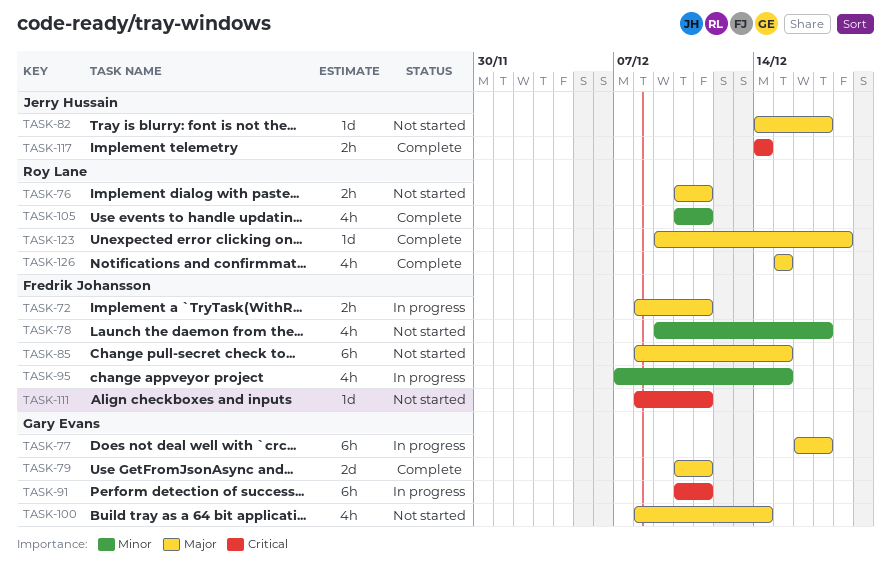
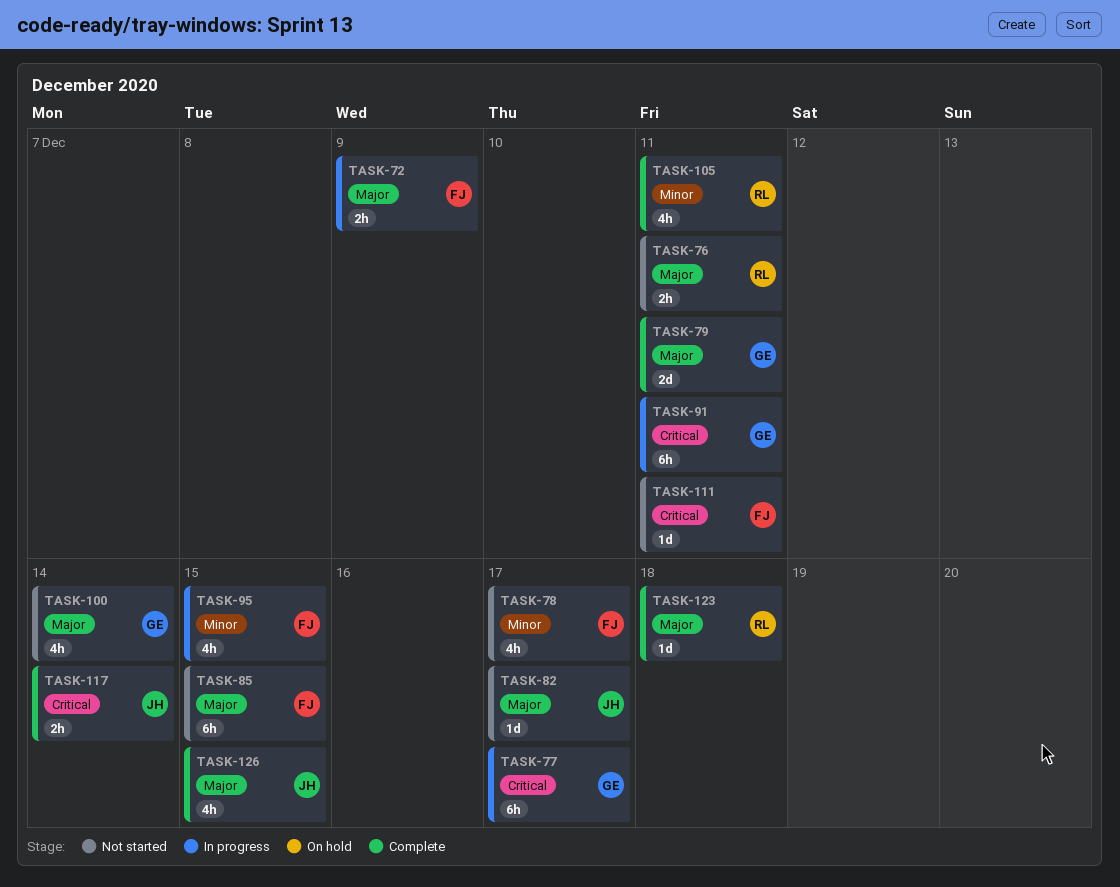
TASK-72, due: Dec 11 -> Dec 9
TASK-77, priority: Major -> Critical
TASK-126, owner: Roy Lane -> Jerry Hussain

